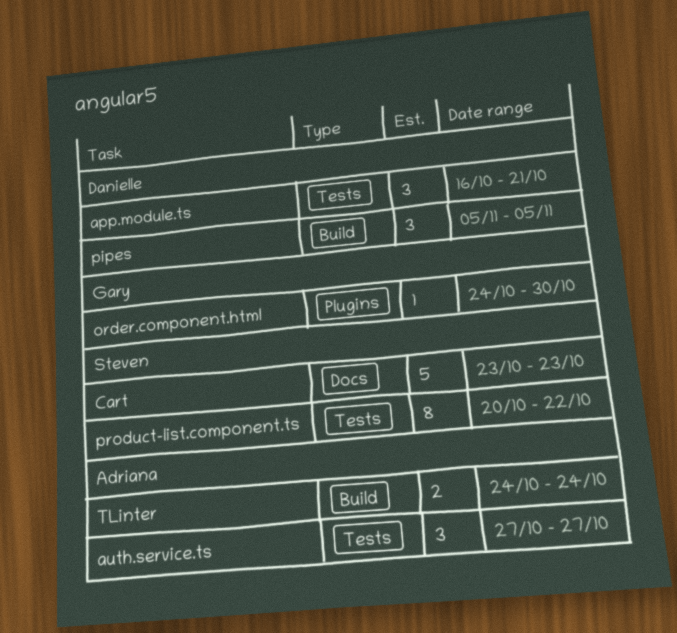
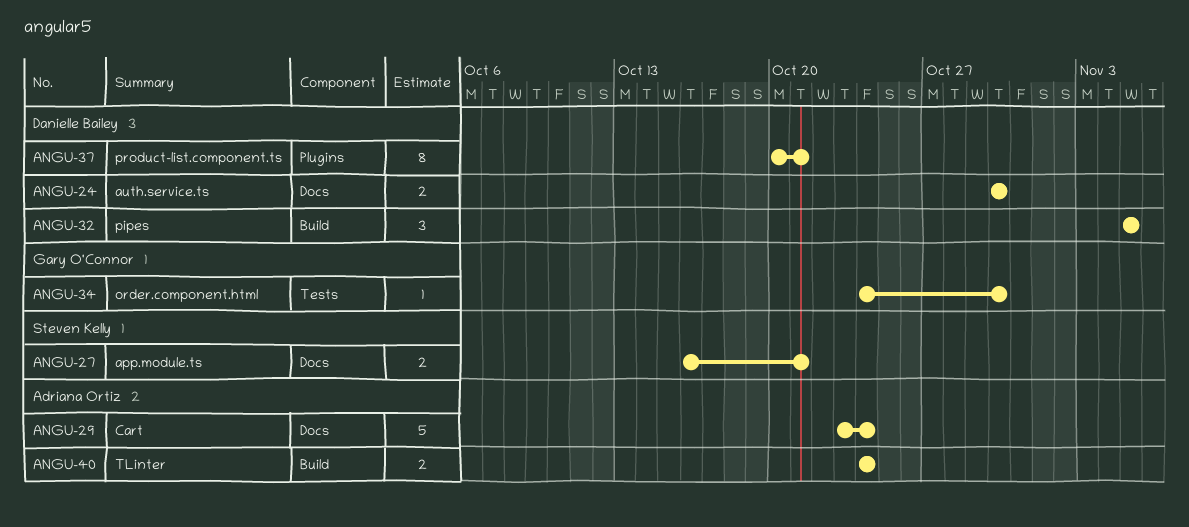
app.module.ts, owner: Danielle Bailey -> Steven Kelly
app.module.ts, label: Tests -> Docs
app.module.ts, estimate: 3 -> 2
auth.service.ts, owner: Adriana Ortiz -> Danielle Bailey
auth.service.ts, label: Tests -> Docs
auth.service.ts, estimate: 3 -> 2
auth.service.ts, start: Oct 27 -> Oct 30
auth.service.ts, due: Oct 27 -> Oct 30
Cart, owner: Steven Kelly -> Adriana Ortiz
Cart, due: Oct 23 -> Oct 24
order.component.html, label: Plugins -> Tests
product-list.component.ts, owner: Steven Kelly -> Danielle Bailey
product-list.component.ts, label: Tests -> Plugins
product-list.component.ts, due: Oct 22 -> Oct 21

